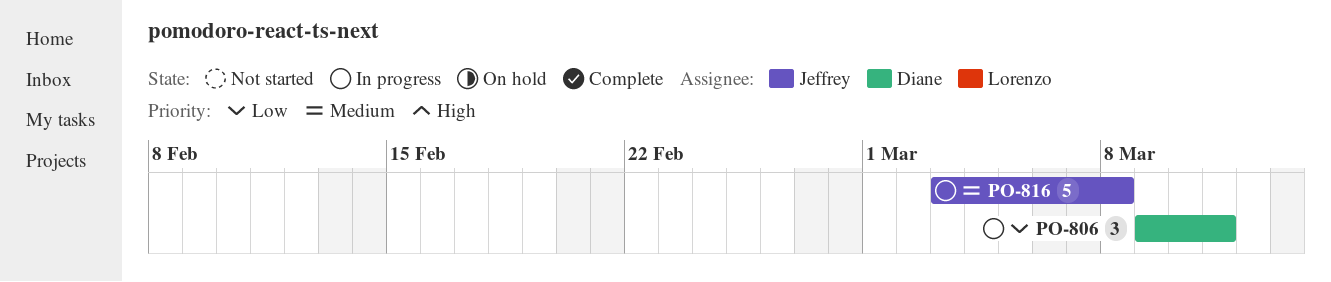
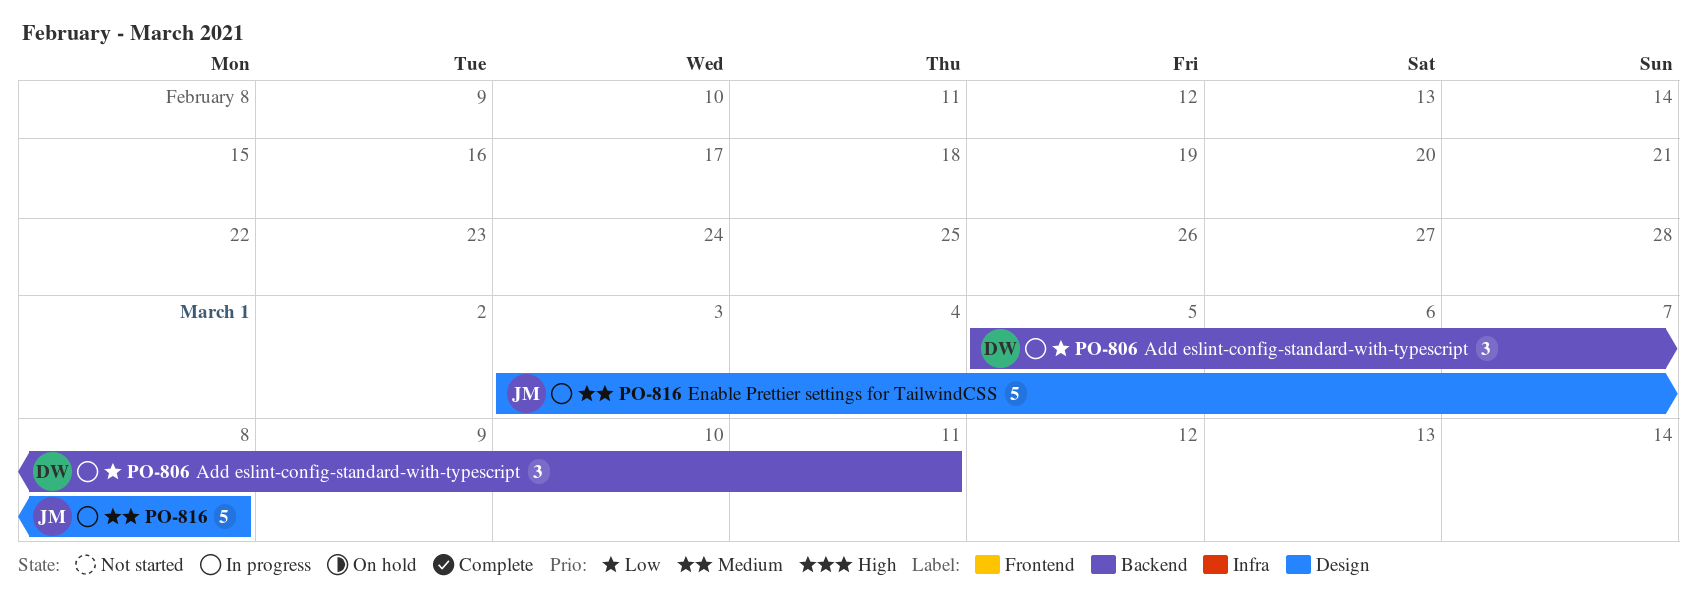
PO-806, start: Mar 9 -> Mar 5

